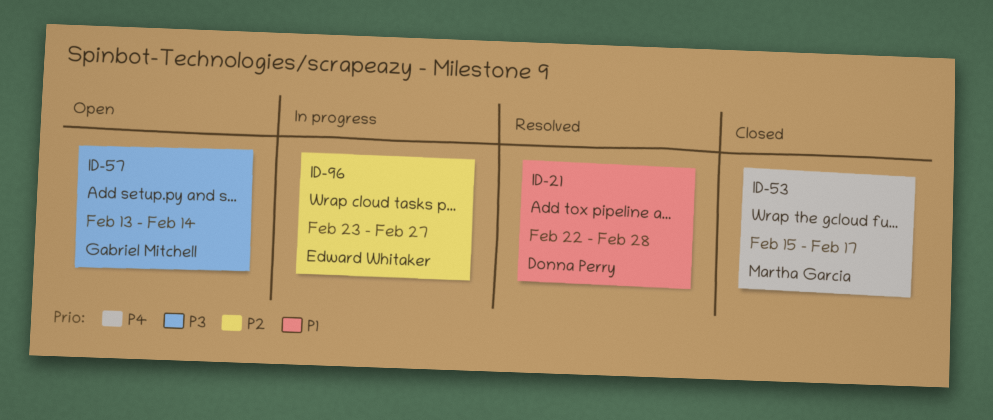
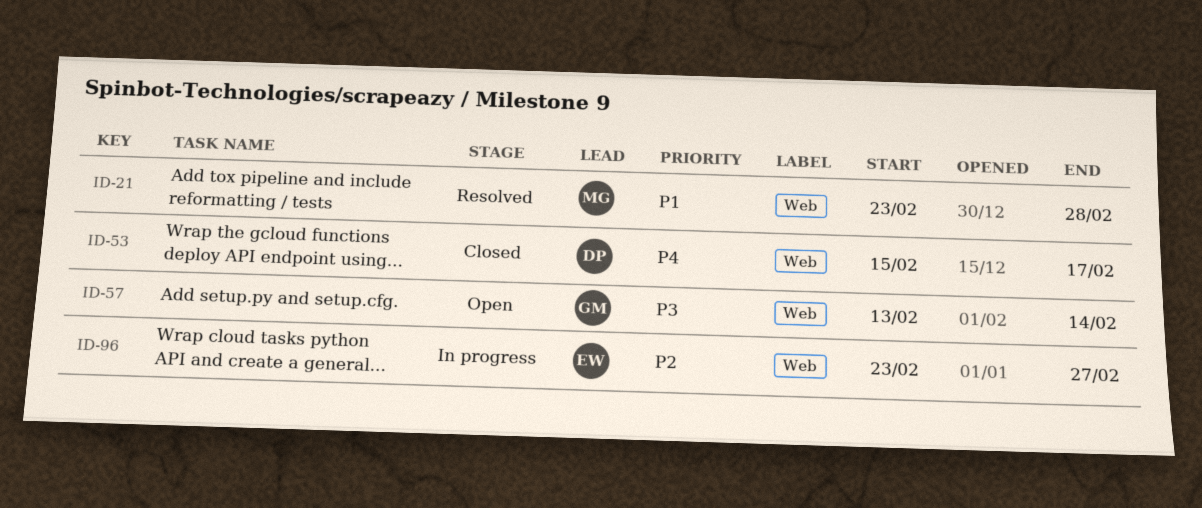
ID-21, owner: Donna Perry -> Martha Garcia
ID-21, start: Feb 22 -> Feb 23
ID-53, owner: Martha Garcia -> Donna Perry

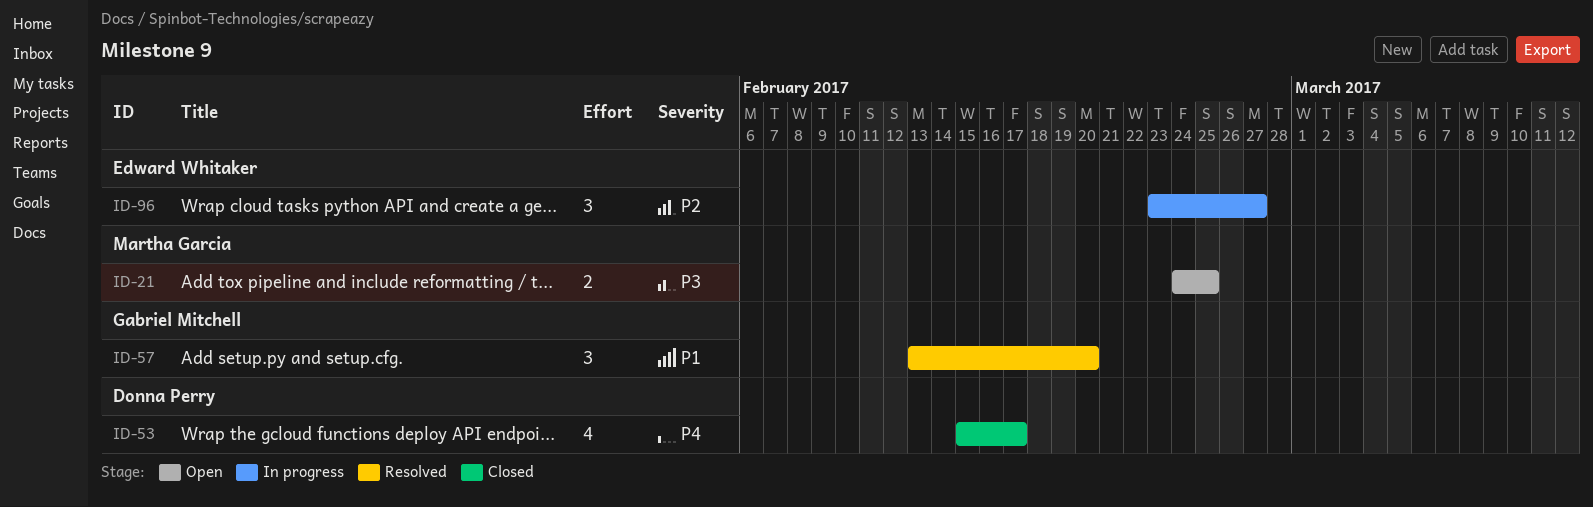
ID-21, status: Resolved -> Open
ID-21, priority: P1 -> P3
ID-21, start: Feb 23 -> Feb 24
ID-21, due: Feb 28 -> Feb 25
ID-57, status: Open -> Resolved
ID-57, priority: P3 -> P1
ID-57, due: Feb 14 -> Feb 20

